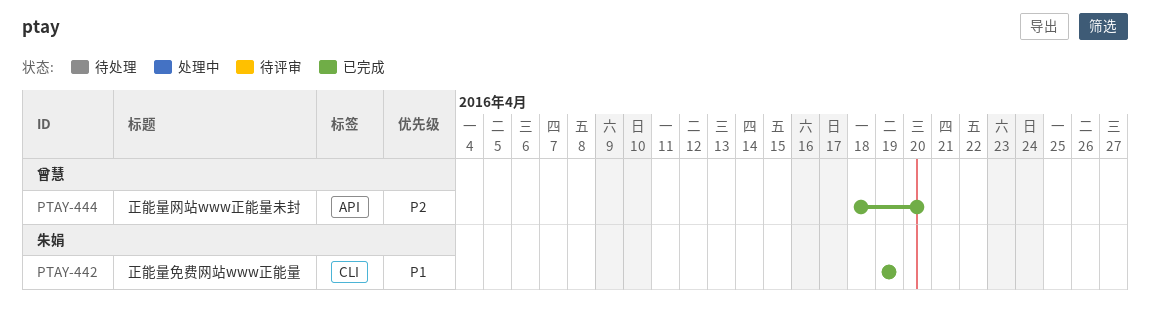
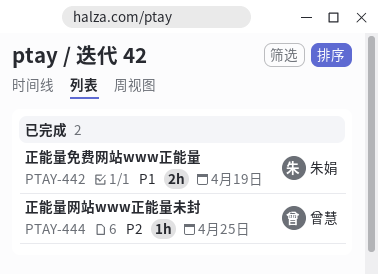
PTAY-444, due: Apr 20 -> Apr 25

